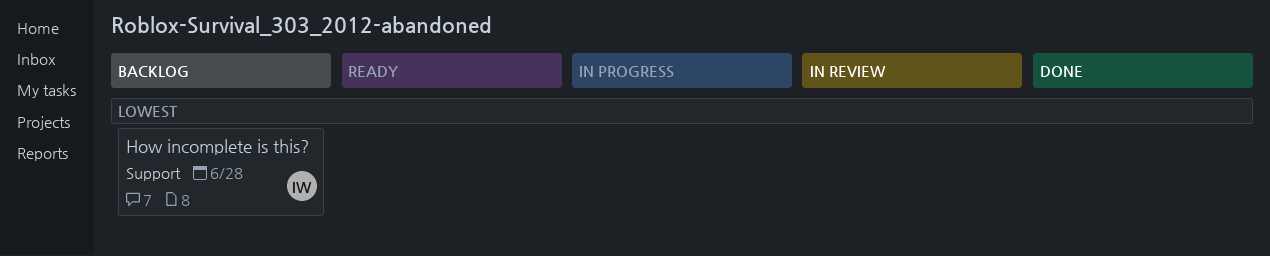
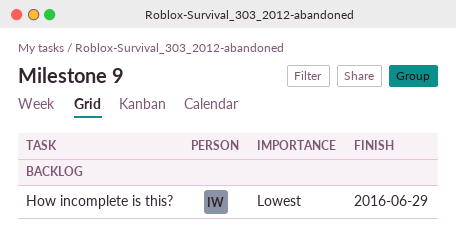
How incomplete is this?, due: Jun 28 -> Jun 29

